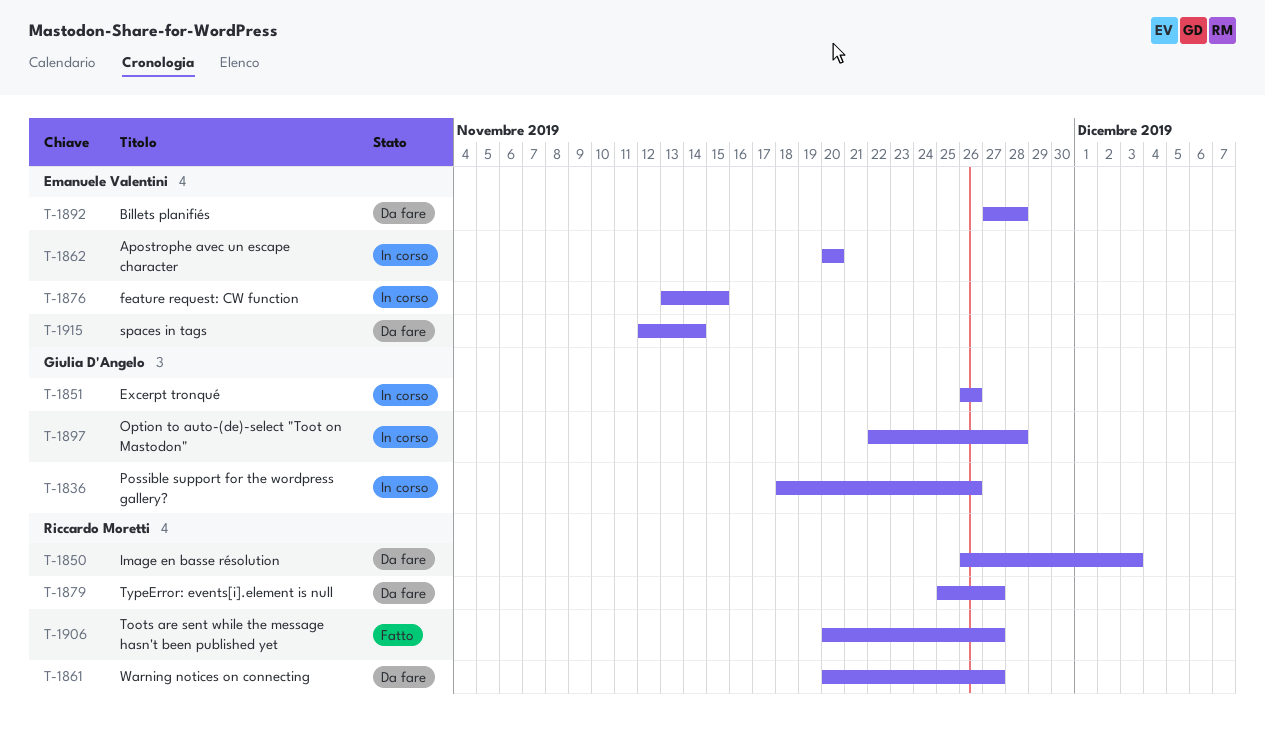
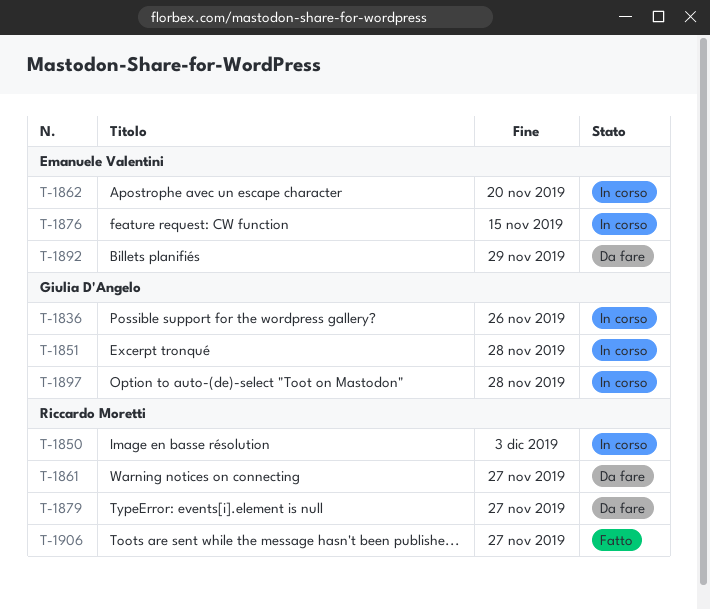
T-1850, status: Da fare -> In corso
T-1851, due: Nov 26 -> Nov 28
T-1892, due: Nov 28 -> Nov 29
T-1915: present -> none

